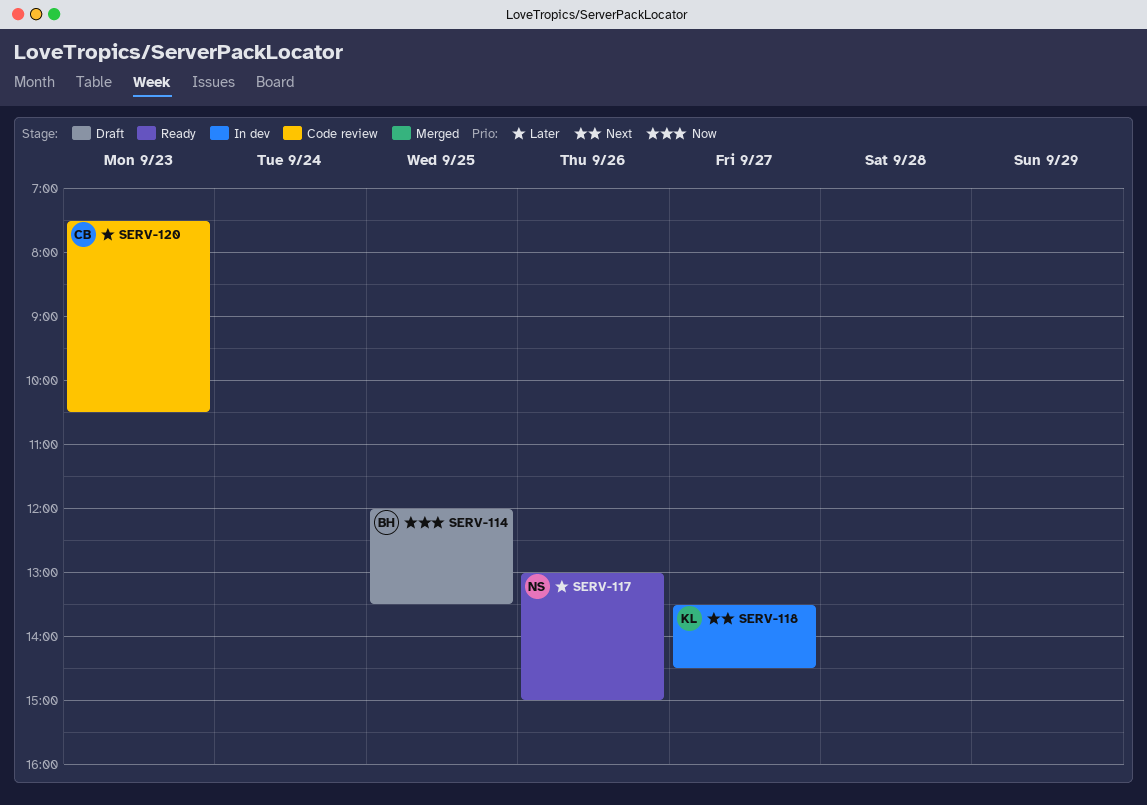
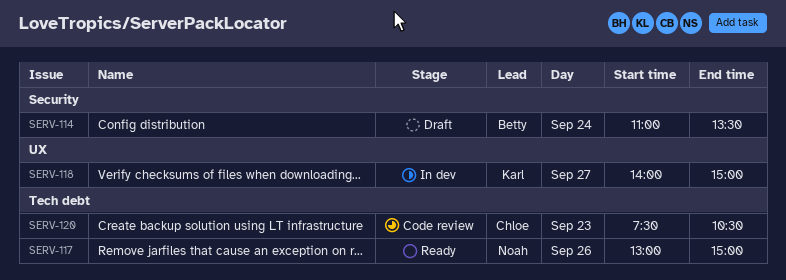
SERV-114, day: Sep 25 -> Sep 24
SERV-114, begins: 12:00 -> 11:00
SERV-118, begins: 13:30 -> 14:00
SERV-118, ends: 14:30 -> 15:00

